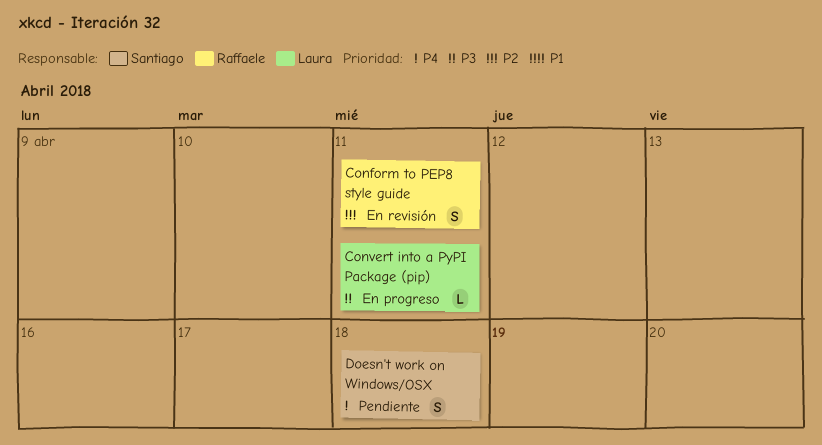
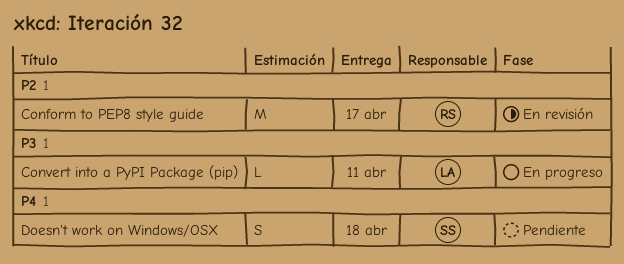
Conform to PEP8 style guide, estimate: S -> M
Conform to PEP8 style guide, due: Apr 11 -> Apr 17

